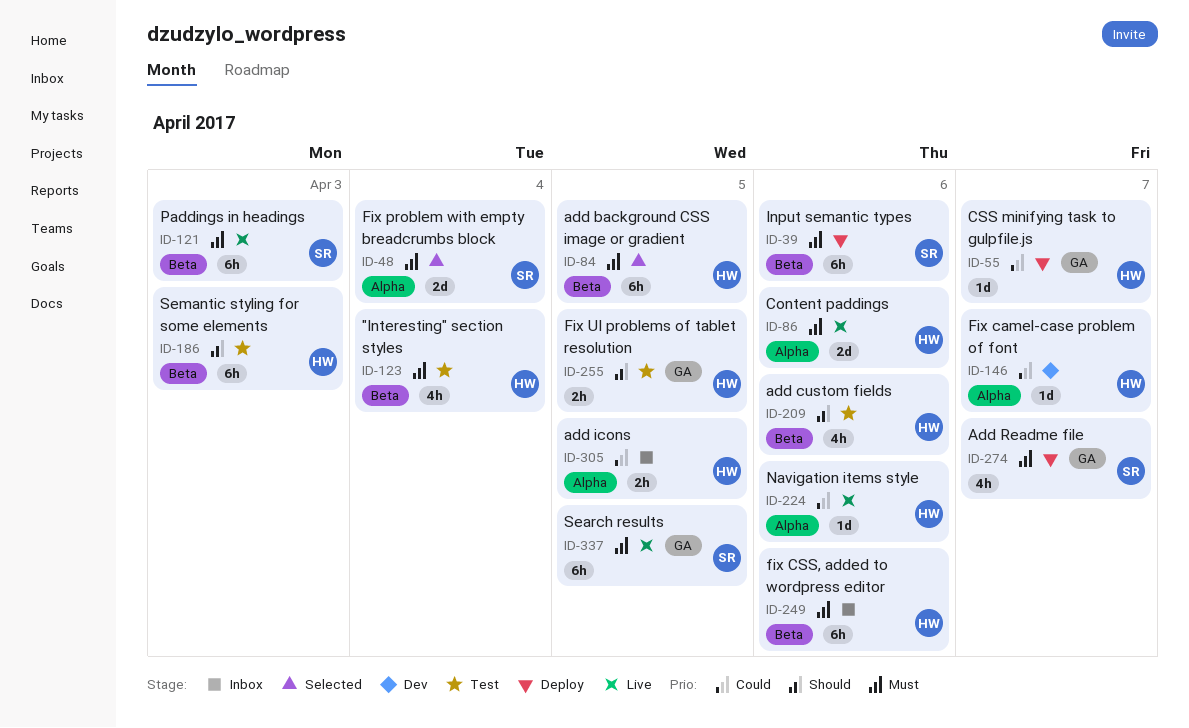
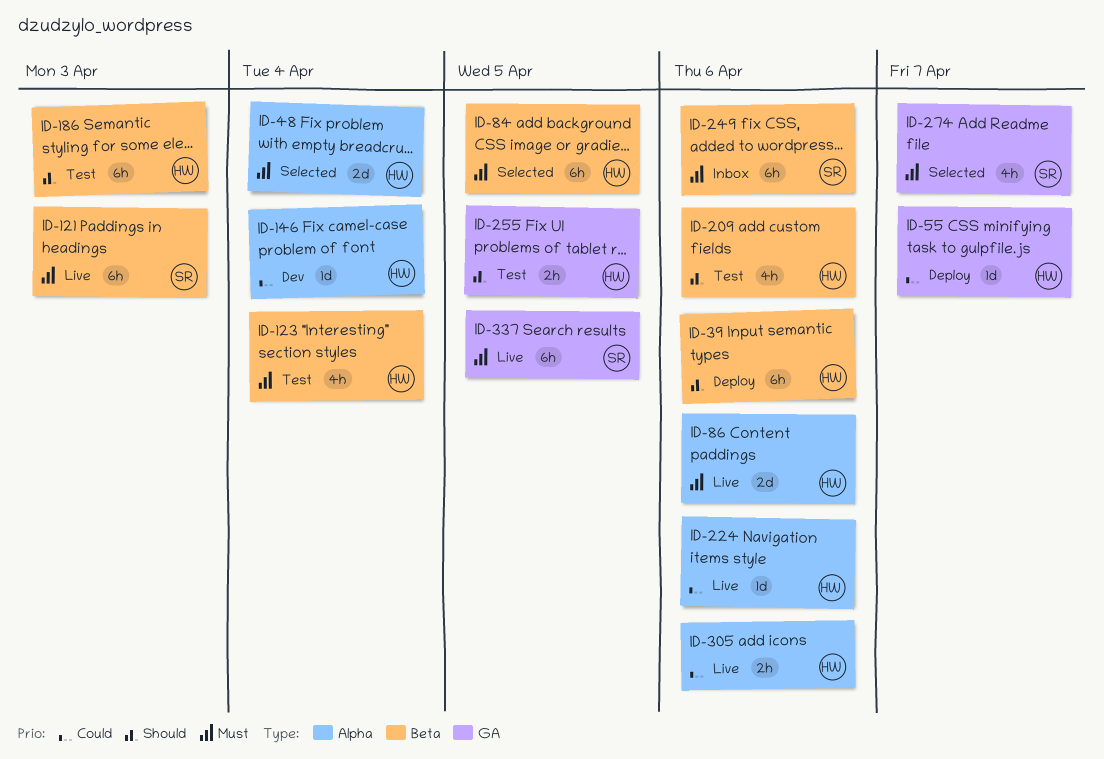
ID-39, owner: SR -> HW
ID-39, priority: Must -> Should
ID-48, owner: SR -> HW
ID-146, due: Apr 7 -> Apr 4
ID-249, owner: HW -> SR
ID-274, status: Deploy -> Selected
ID-305, status: Inbox -> Live
ID-305, due: Apr 5 -> Apr 6

